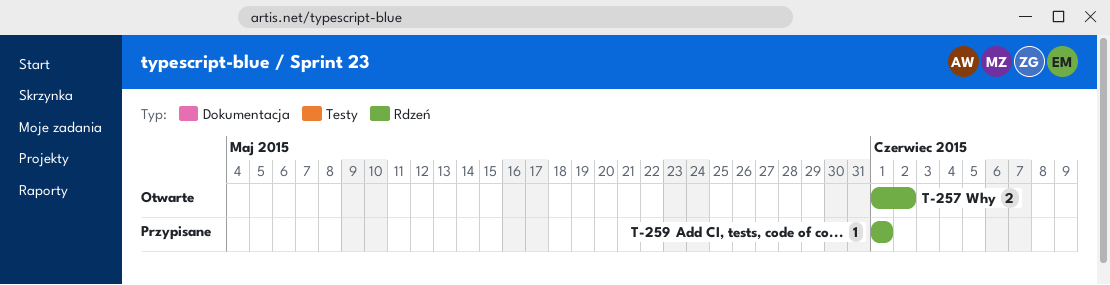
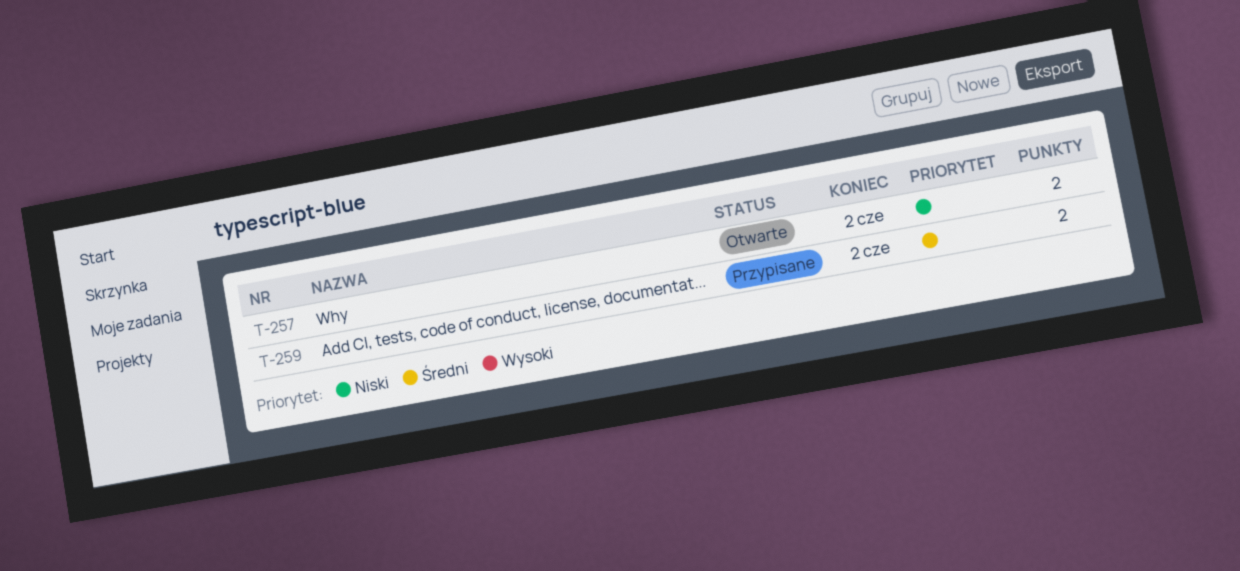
T-259, estimate: 1 -> 2
T-259, due: Jun 1 -> Jun 2

